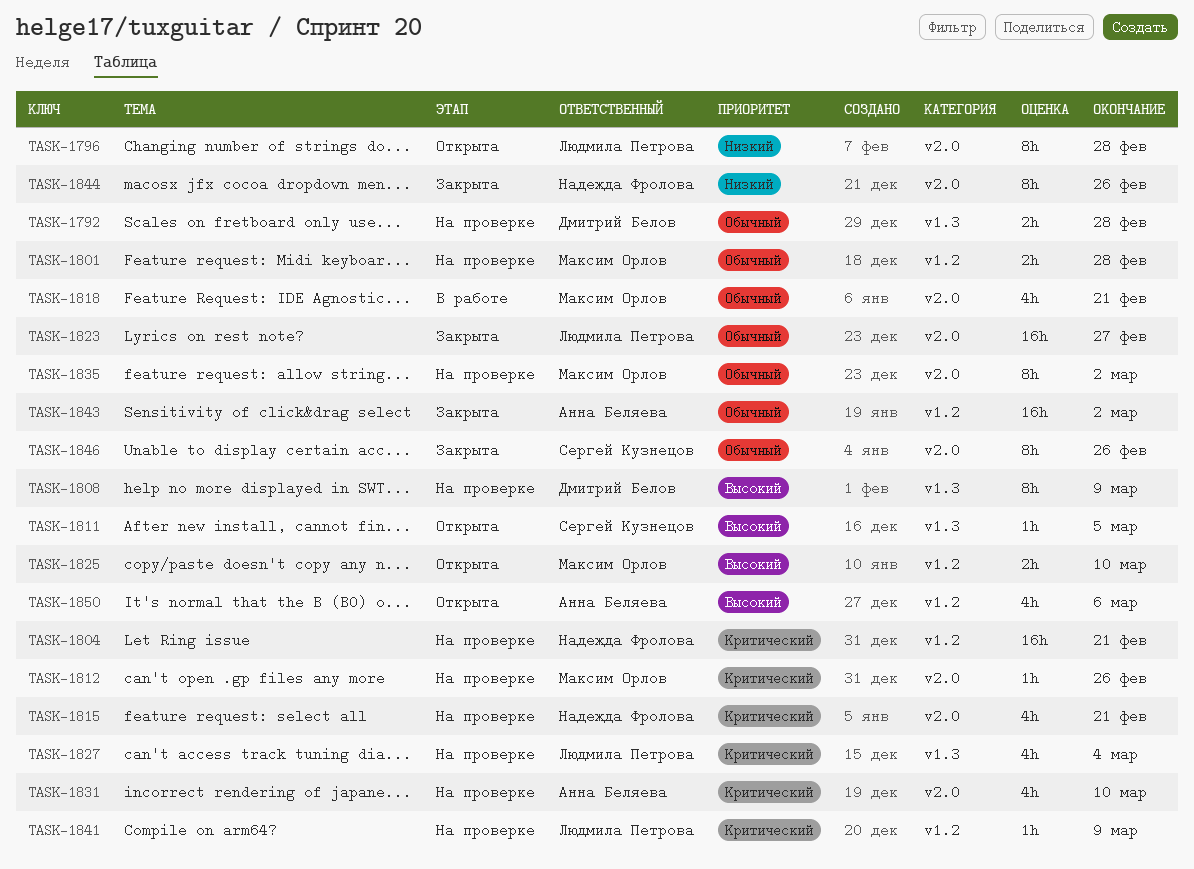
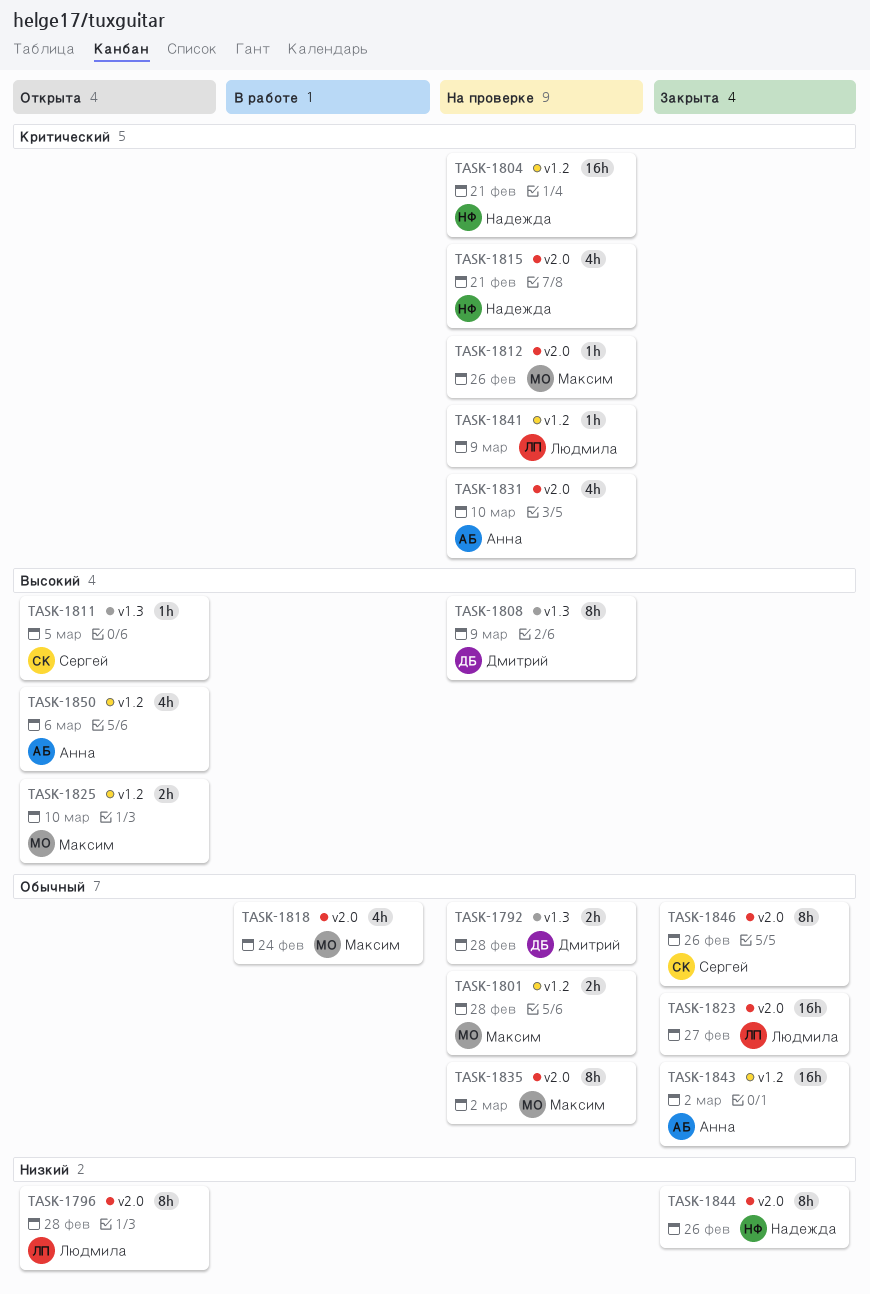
TASK-1818, due: Feb 21 -> Feb 24
TASK-1827: present -> none

